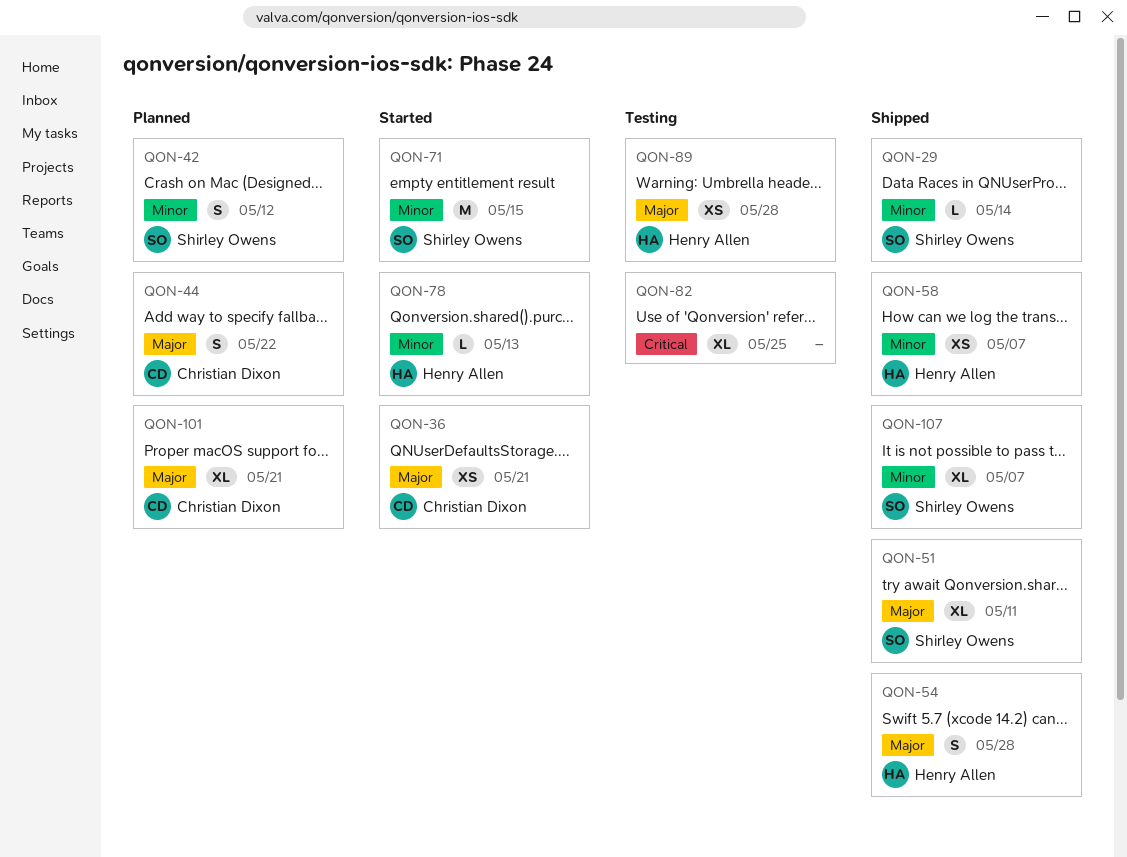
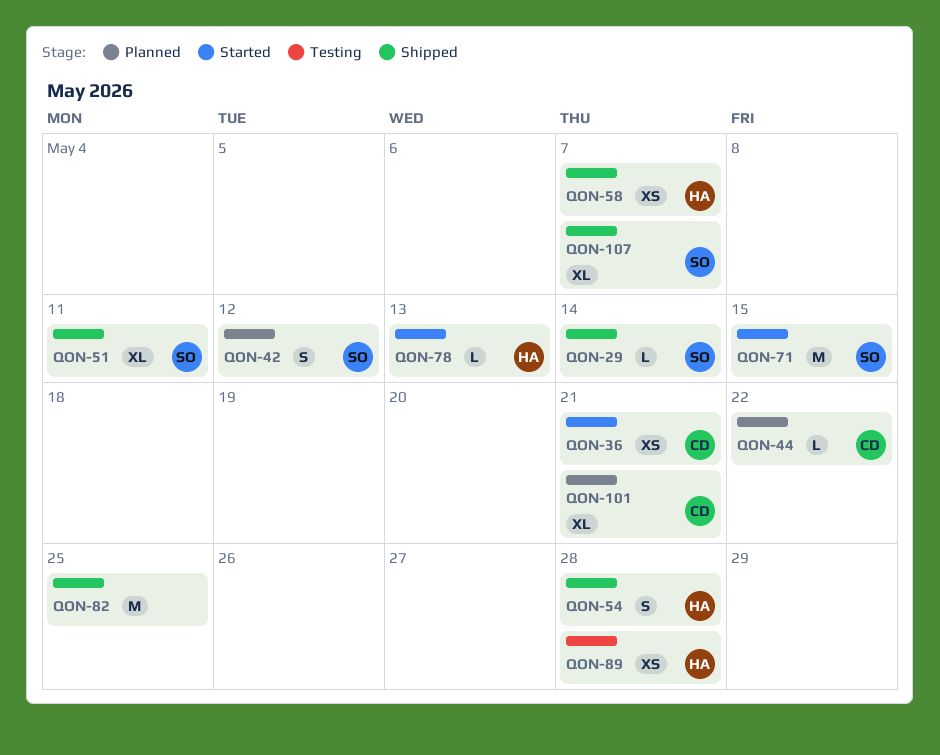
QON-44, estimate: S -> L
QON-82, status: Testing -> Shipped
QON-82, estimate: XL -> M

